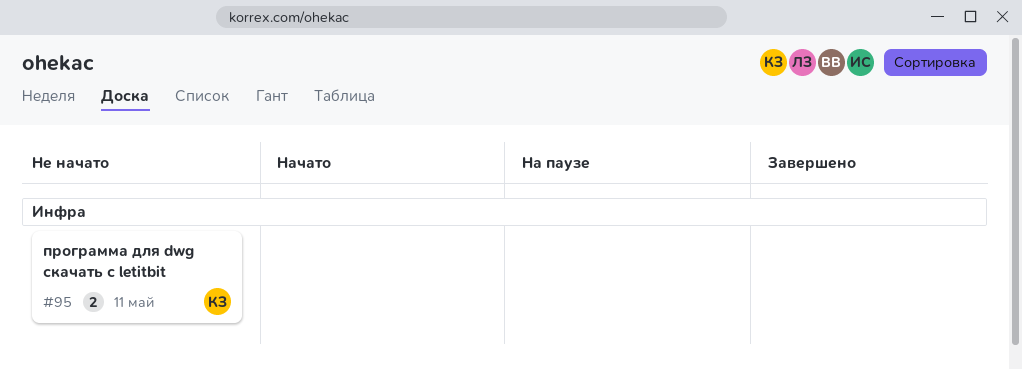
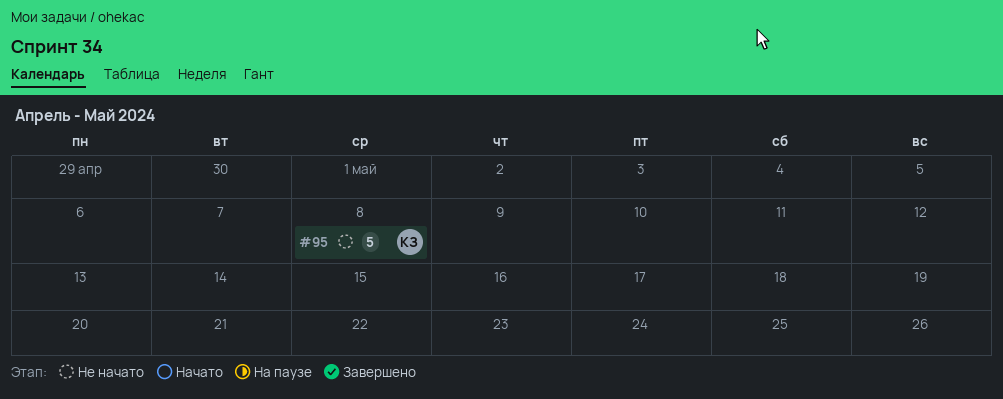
#95, estimate: 2 -> 5
#95, due: May 11 -> May 8

